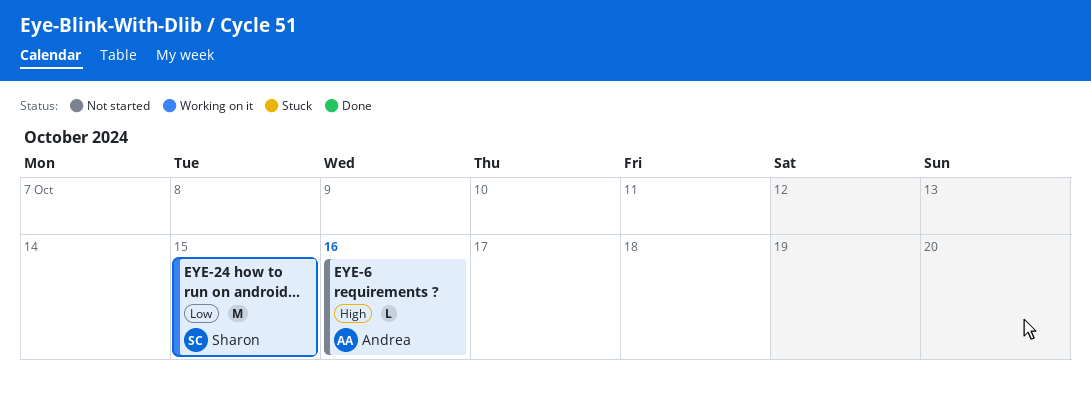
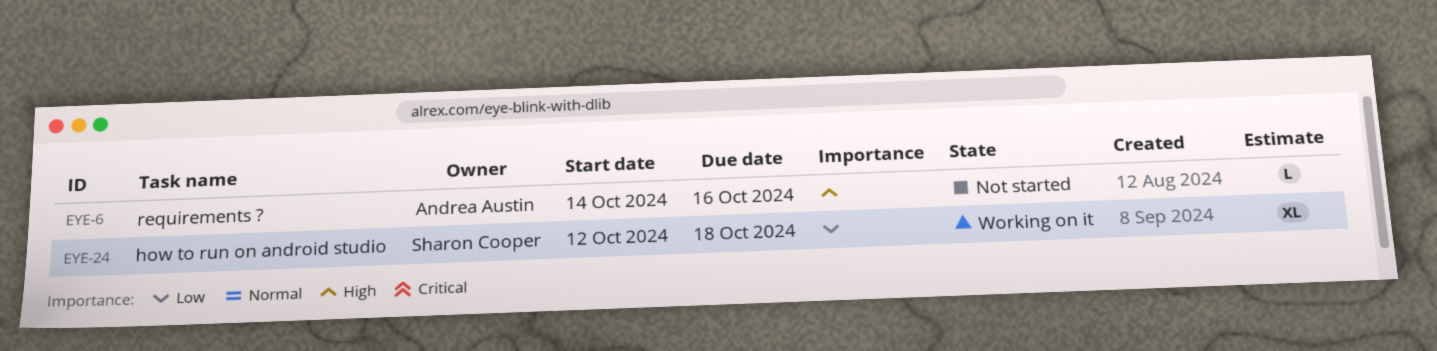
EYE-24, estimate: M -> XL
EYE-24, due: Oct 15 -> Oct 18

